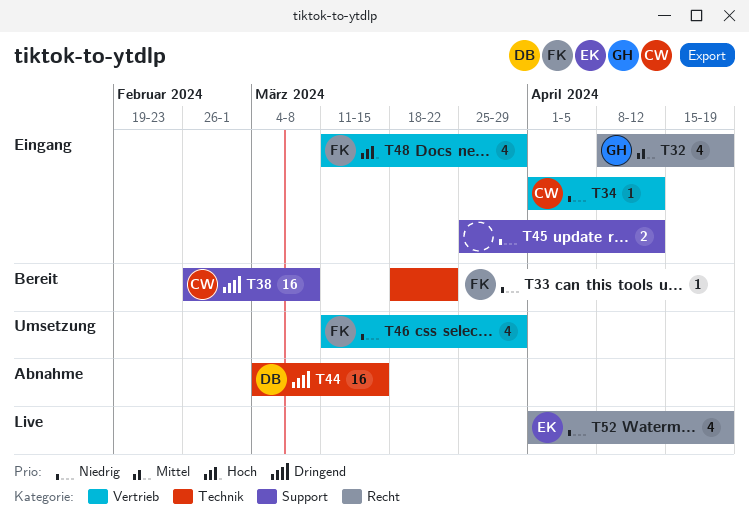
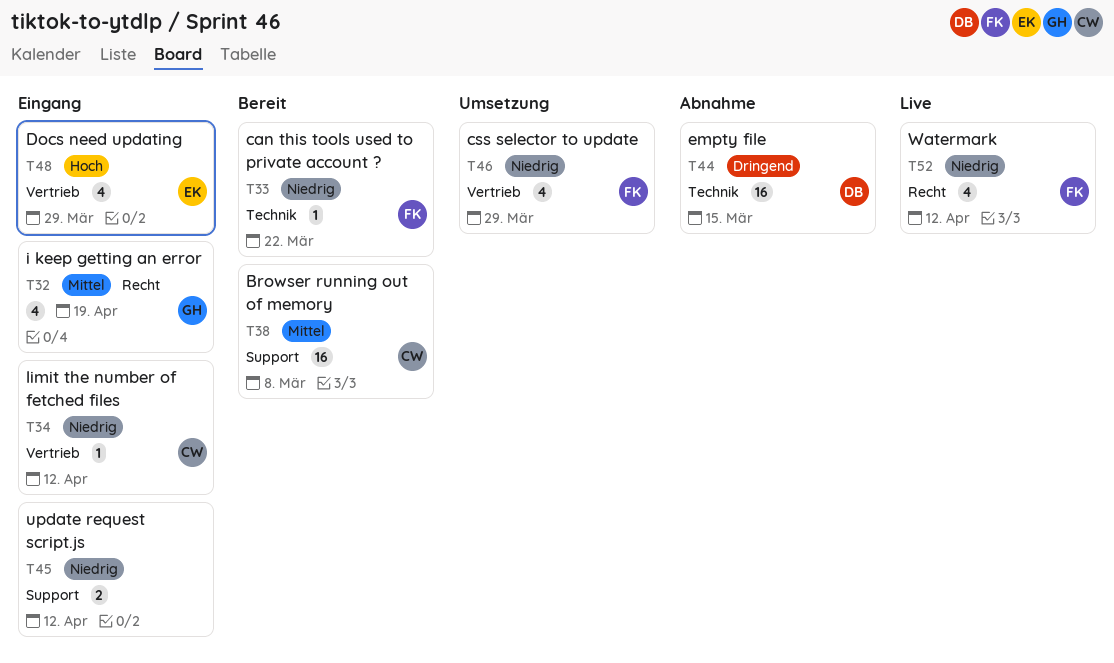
T38, priority: Dringend -> Mittel
T48, owner: FK -> EK
T52, owner: EK -> FK
T52, due: Apr 19 -> Apr 12

